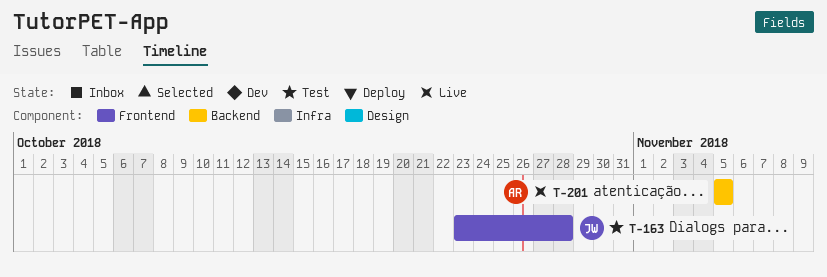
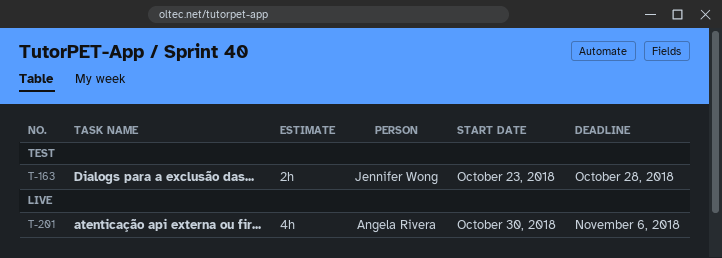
T-201, start: Nov 5 -> Oct 30
T-201, due: Nov 5 -> Nov 6

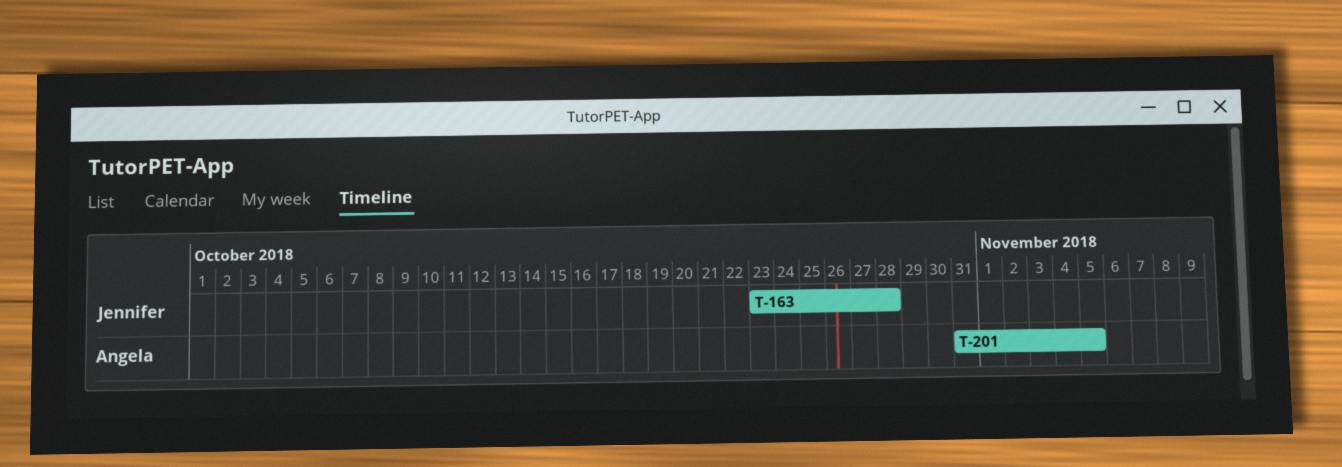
T-201, start: Oct 30 -> Oct 31
T-201, due: Nov 6 -> Nov 5

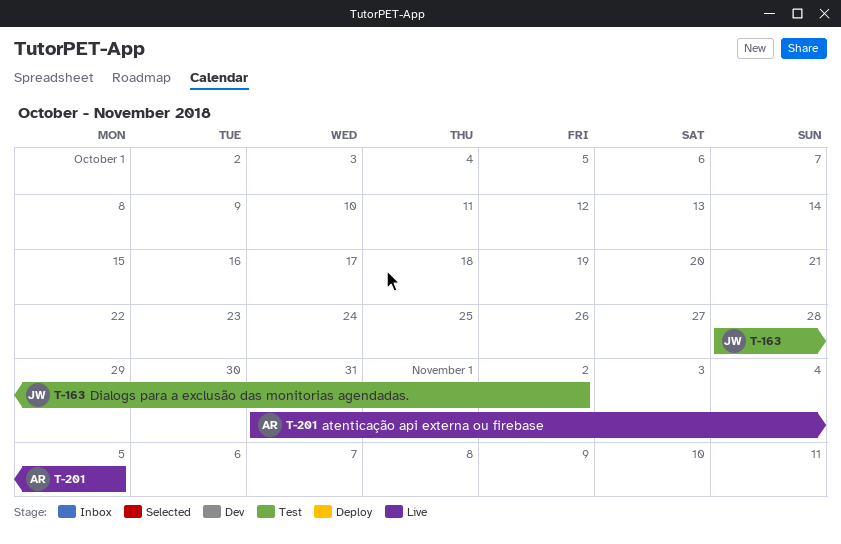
T-163, start: Oct 23 -> Oct 28
T-163, due: Oct 28 -> Nov 2

